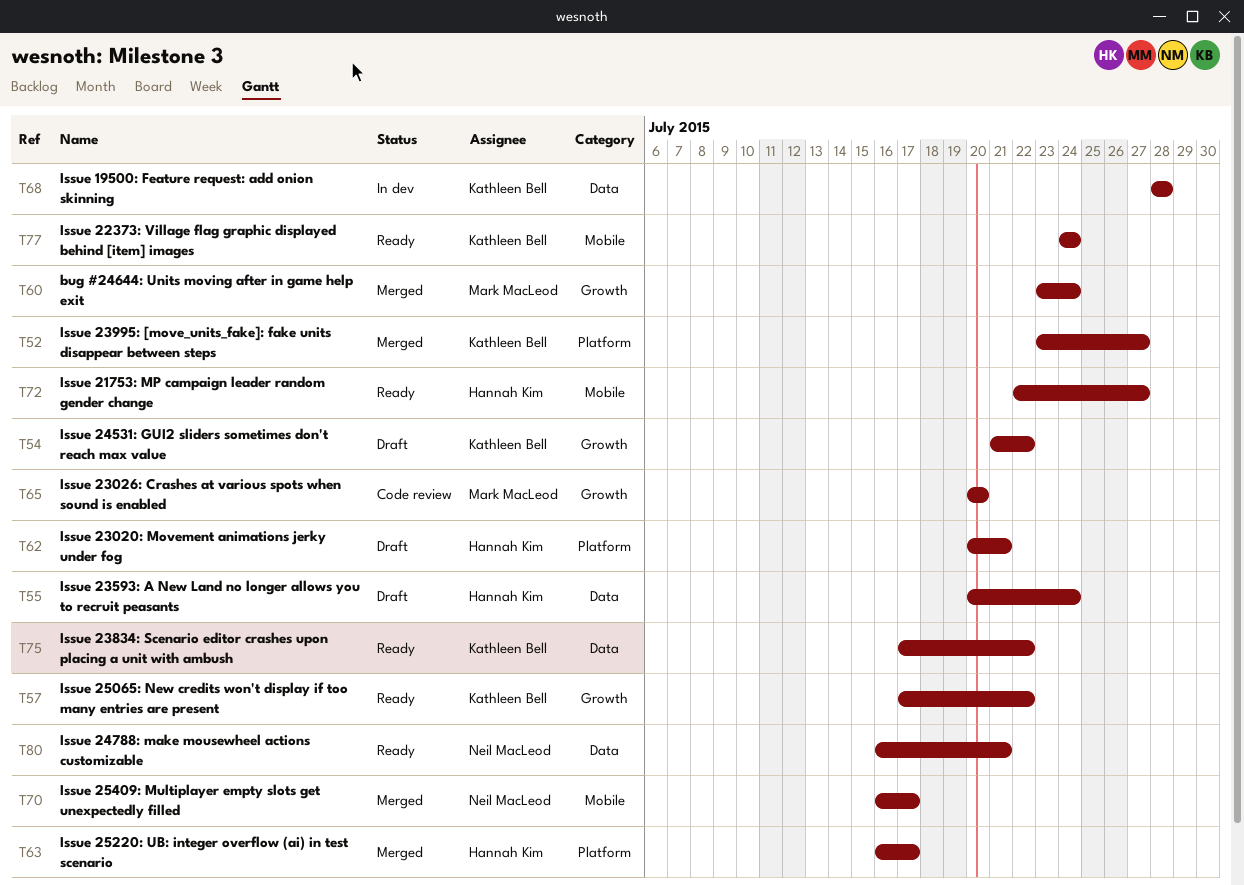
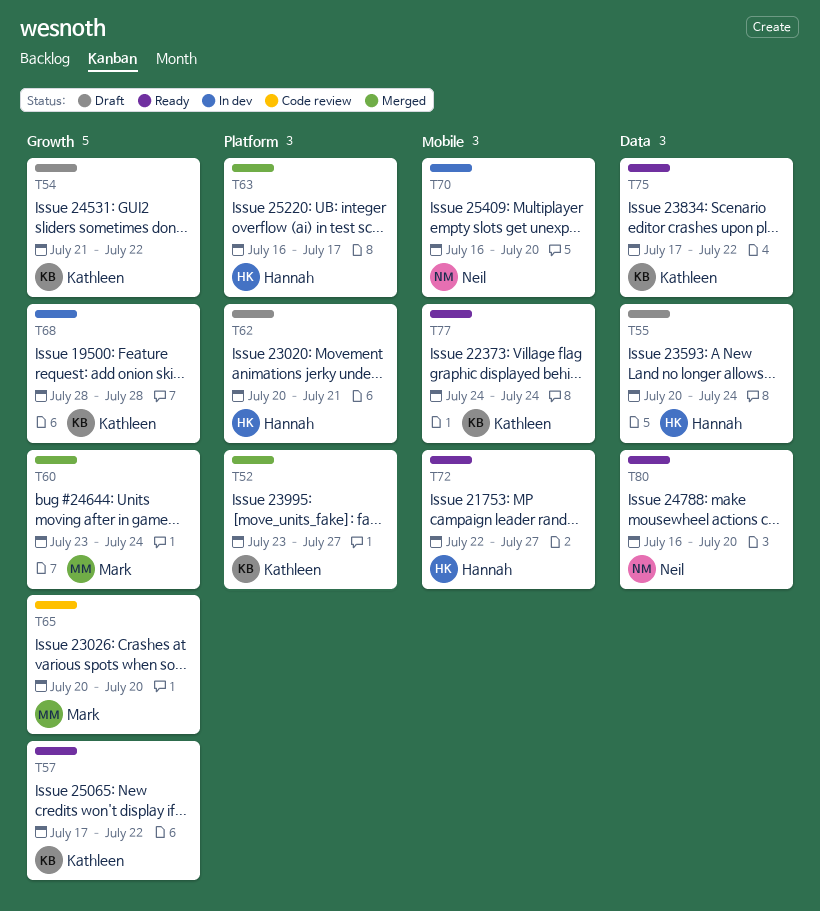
T68, label: Data -> Growth
T70, status: Merged -> In dev
T70, due: Jul 17 -> Jul 20
T80, due: Jul 21 -> Jul 20

